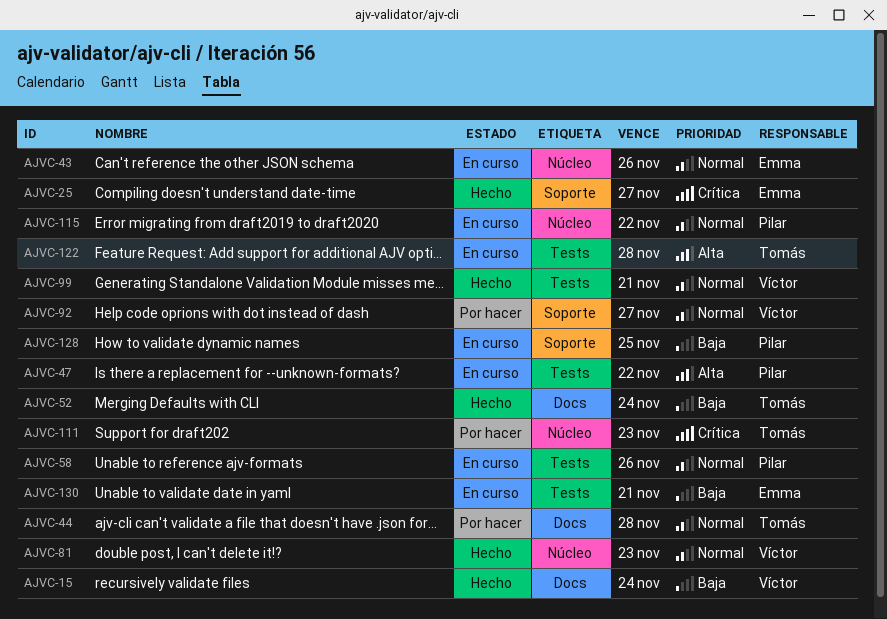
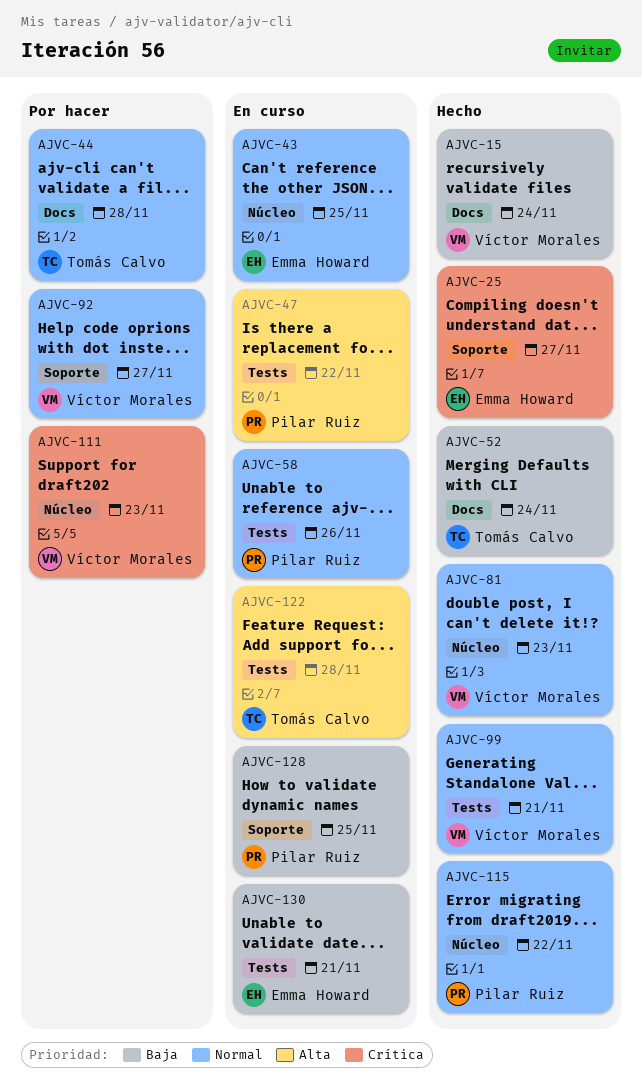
AJVC-43, due: Nov 26 -> Nov 25
AJVC-111, owner: Tomás Calvo -> Víctor Morales
AJVC-115, status: En curso -> Hecho

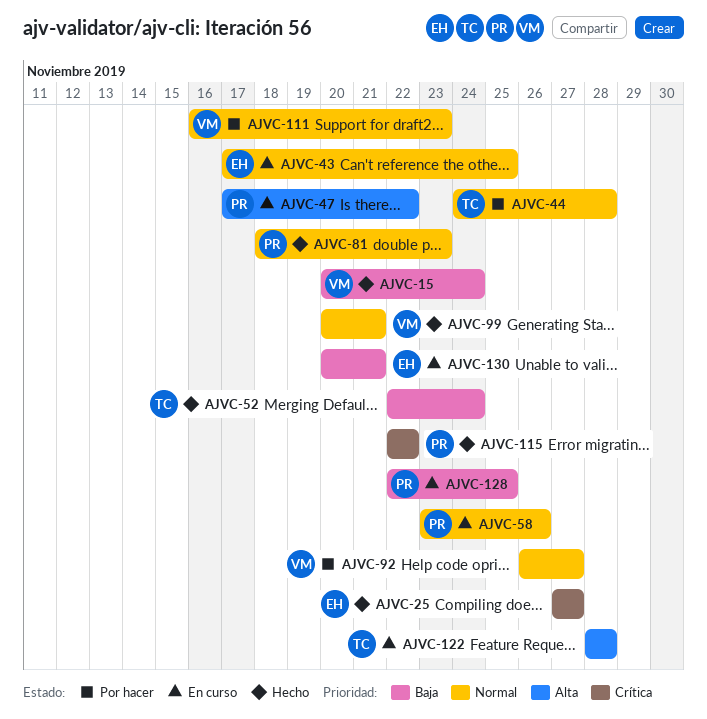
AJVC-81, owner: Víctor Morales -> Pilar Ruiz
AJVC-111, priority: Crítica -> Normal
AJVC-115, priority: Normal -> Crítica

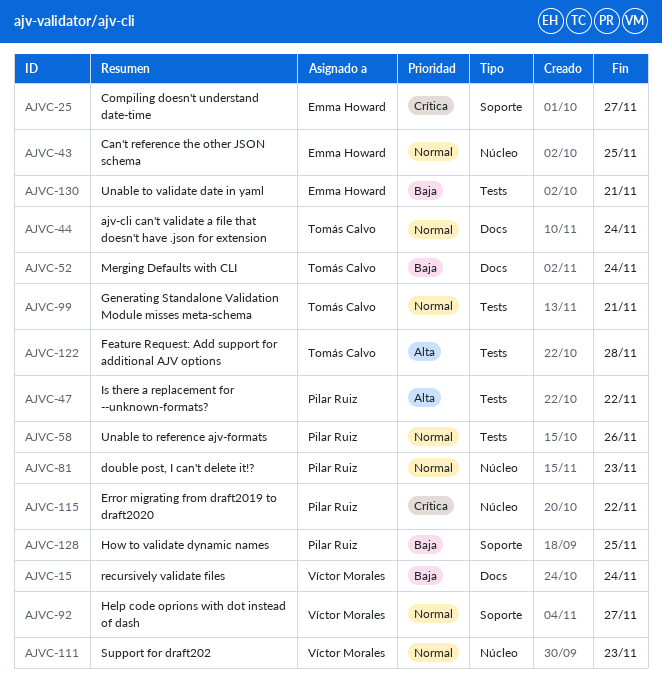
AJVC-44, due: Nov 28 -> Nov 24
AJVC-99, owner: Víctor Morales -> Tomás Calvo

